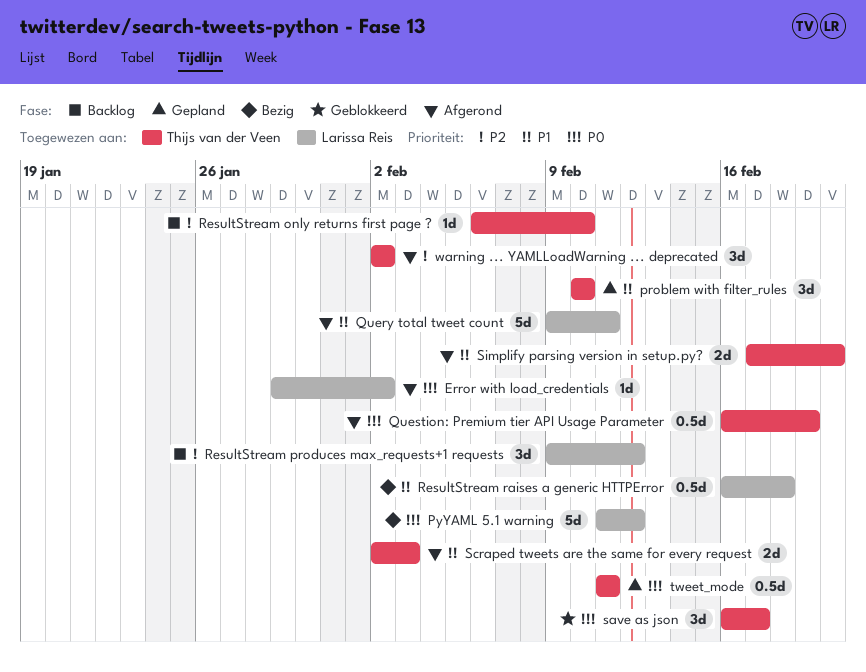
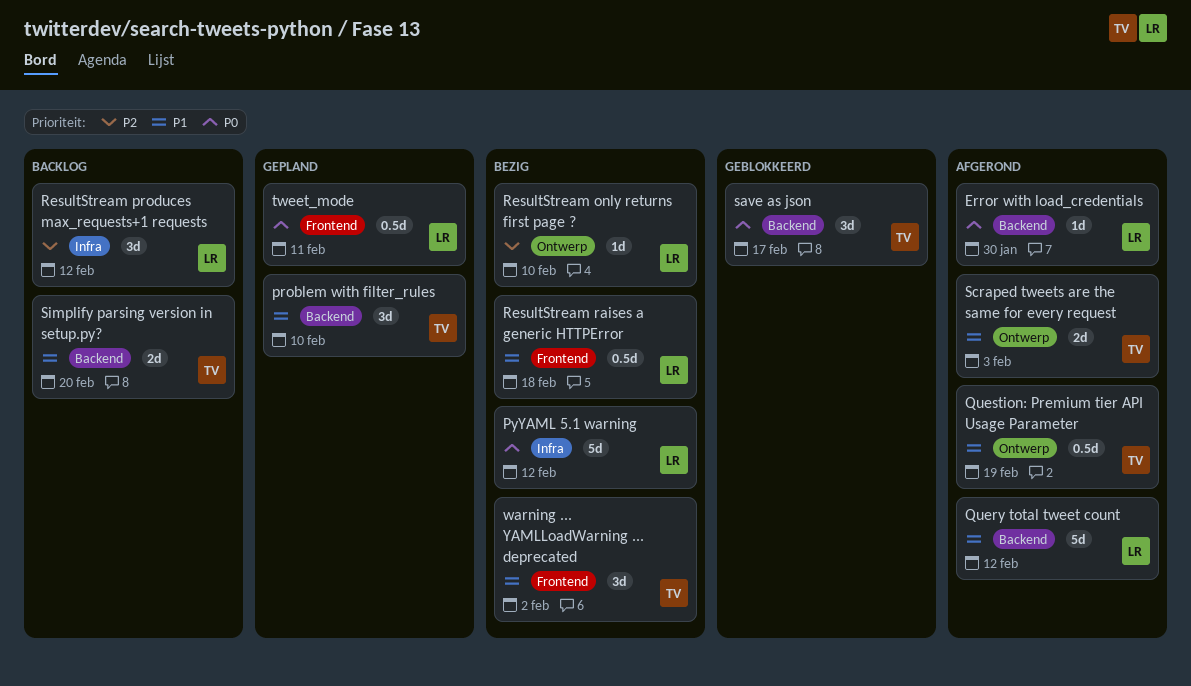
Error with load_credentials, due: Feb 2 -> Jan 30
Query total tweet count, due: Feb 11 -> Feb 12
Question: Premium tier API Usage Parameter, priority: P0 -> P1
ResultStream only returns first page ?, status: Backlog -> Bezig
ResultStream only returns first page ?, owner: Thijs van der Veen -> Larissa Reis
Simplify parsing version in setup.py?, status: Afgerond -> Backlog
tweet_mode, owner: Thijs van der Veen -> Larissa Reis
warning ... YAMLLoadWarning ... deprecated, status: Afgerond -> Bezig
warning ... YAMLLoadWarning ... deprecated, priority: P2 -> P1

